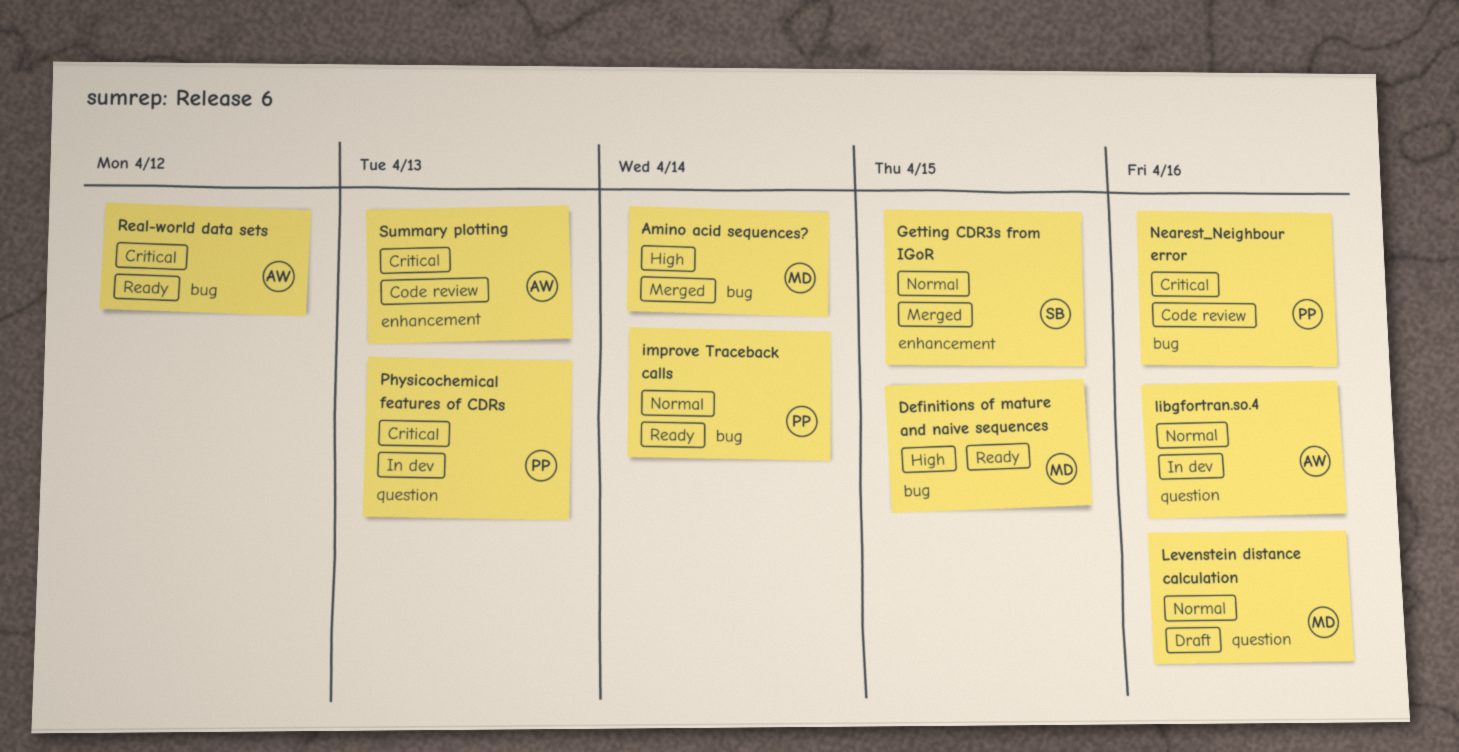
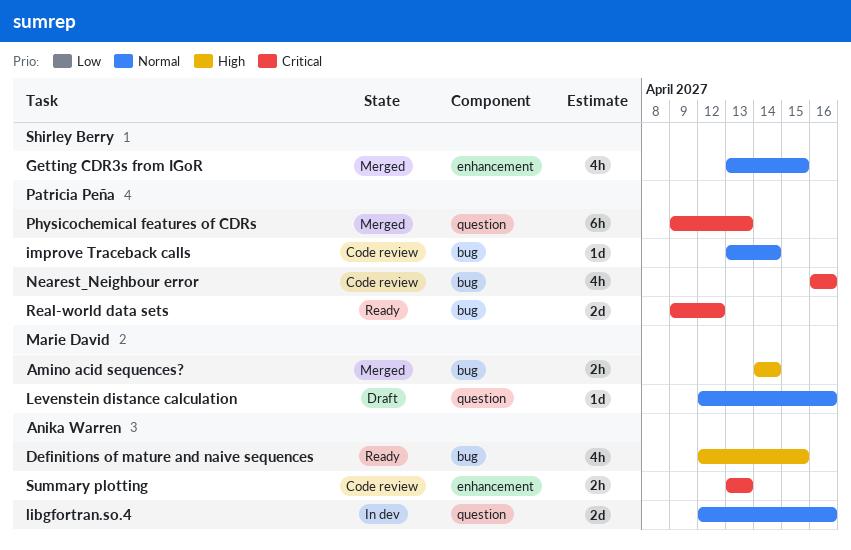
Definitions of mature and naive sequences, owner: Marie David -> Anika Warren
improve Traceback calls, status: Ready -> Code review
Physicochemical features of CDRs, status: In dev -> Merged
Real-world data sets, owner: Anika Warren -> Patricia Peña

